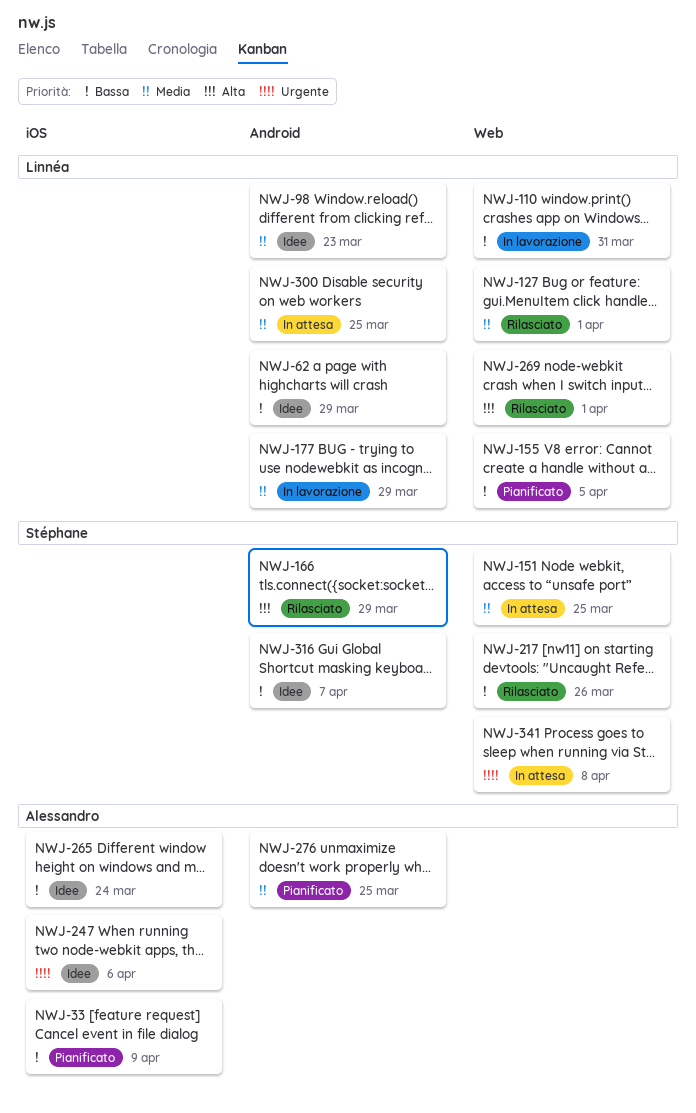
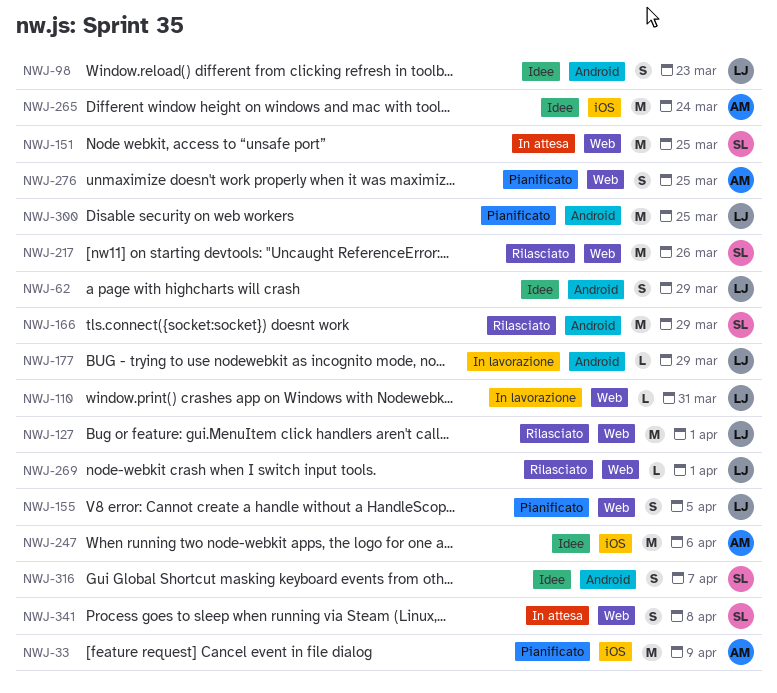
NWJ-276, label: Android -> Web
NWJ-300, status: In attesa -> Pianificato

